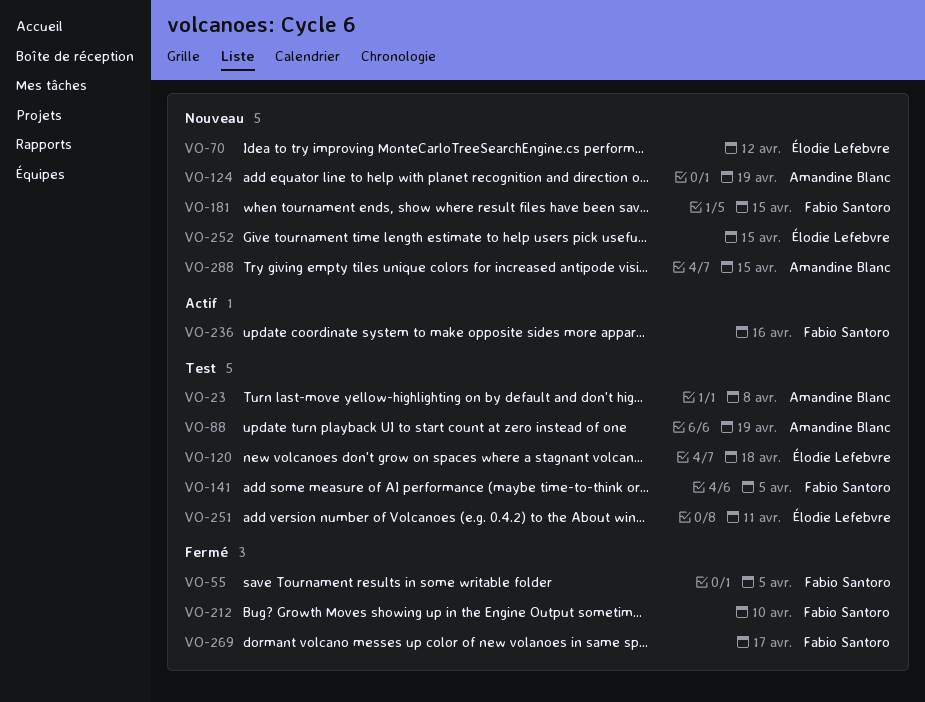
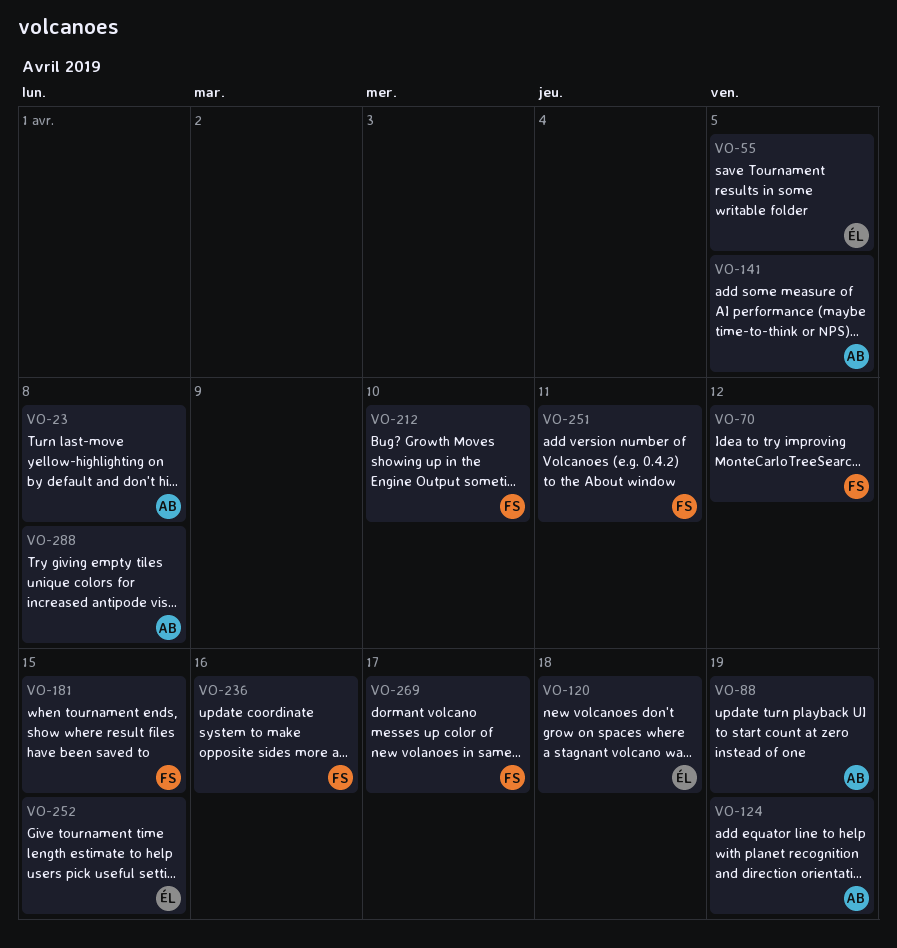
VO-55, owner: Fabio Santoro -> Élodie Lefebvre
VO-70, owner: Élodie Lefebvre -> Fabio Santoro
VO-141, owner: Fabio Santoro -> Amandine Blanc
VO-251, owner: Élodie Lefebvre -> Fabio Santoro
VO-288, due: Apr 15 -> Apr 8

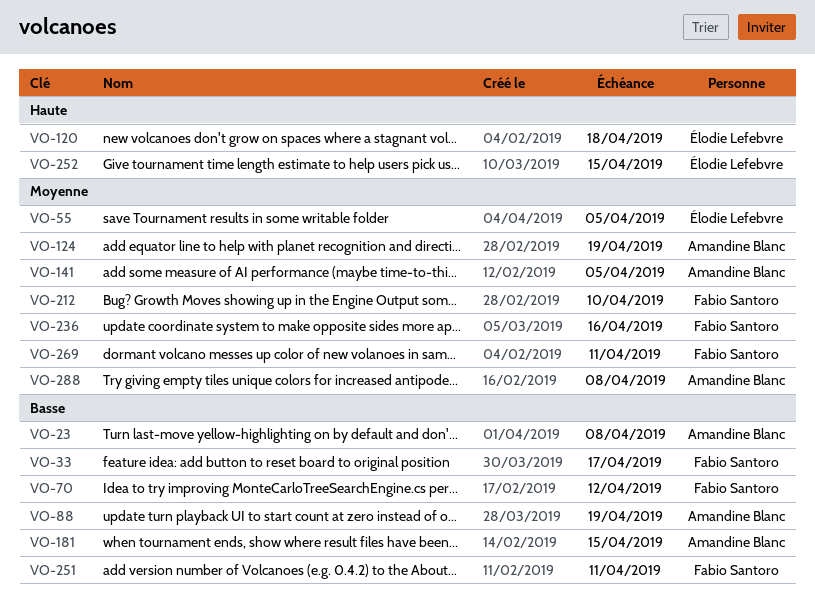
VO-33: none -> present
VO-181, owner: Fabio Santoro -> Amandine Blanc
VO-269, due: Apr 17 -> Apr 11

